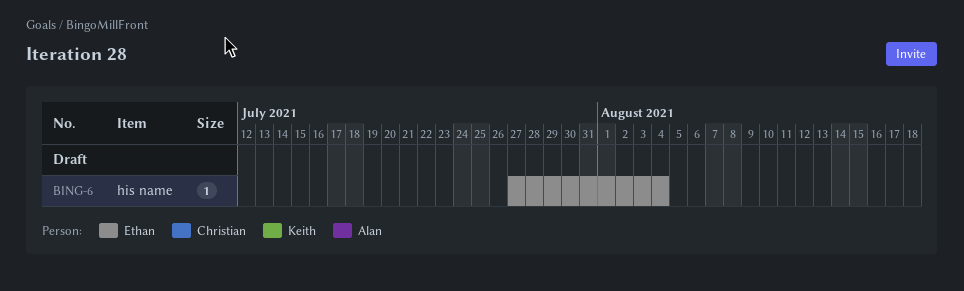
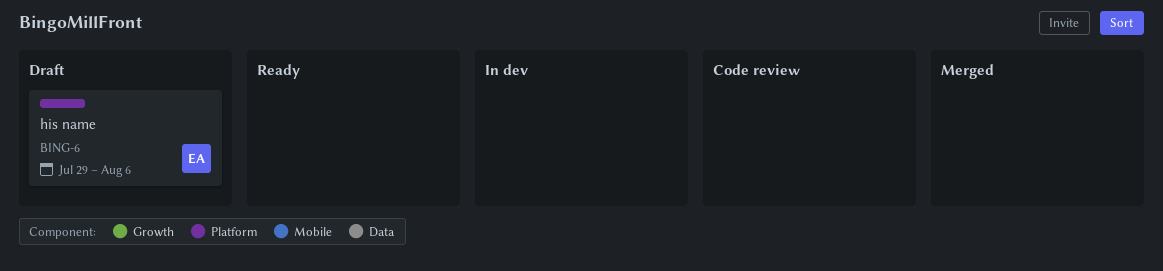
BING-6, start: Jul 27 -> Jul 29
BING-6, due: Aug 4 -> Aug 6

